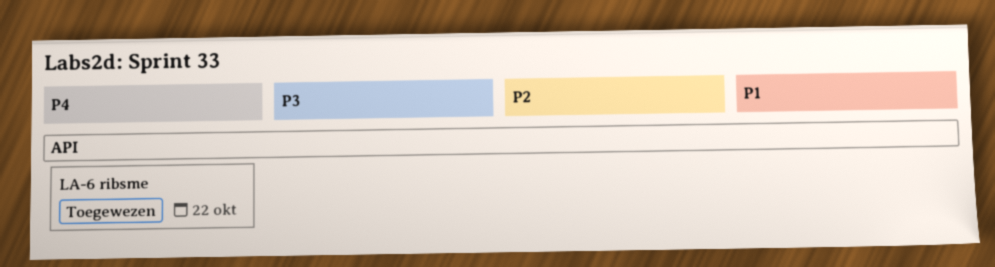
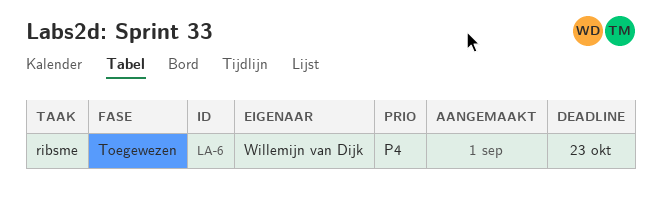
LA-6, due: Oct 22 -> Oct 23

